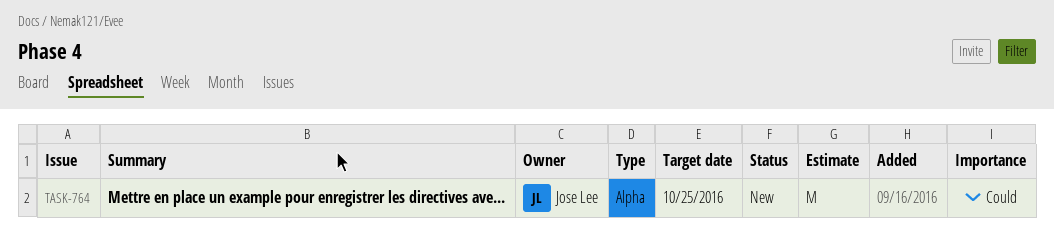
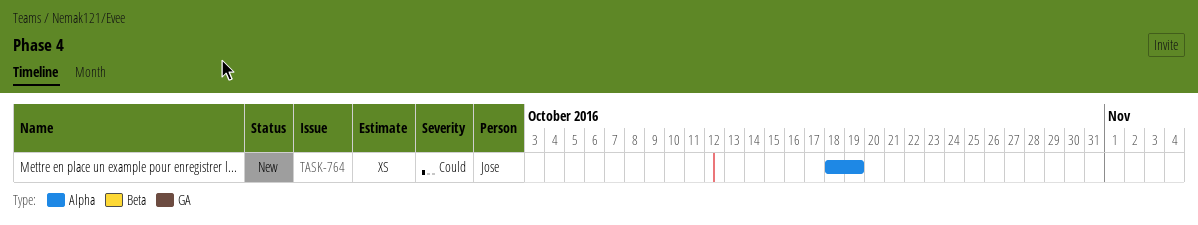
TASK-764, estimate: M -> XS
TASK-764, due: Oct 25 -> Oct 19

